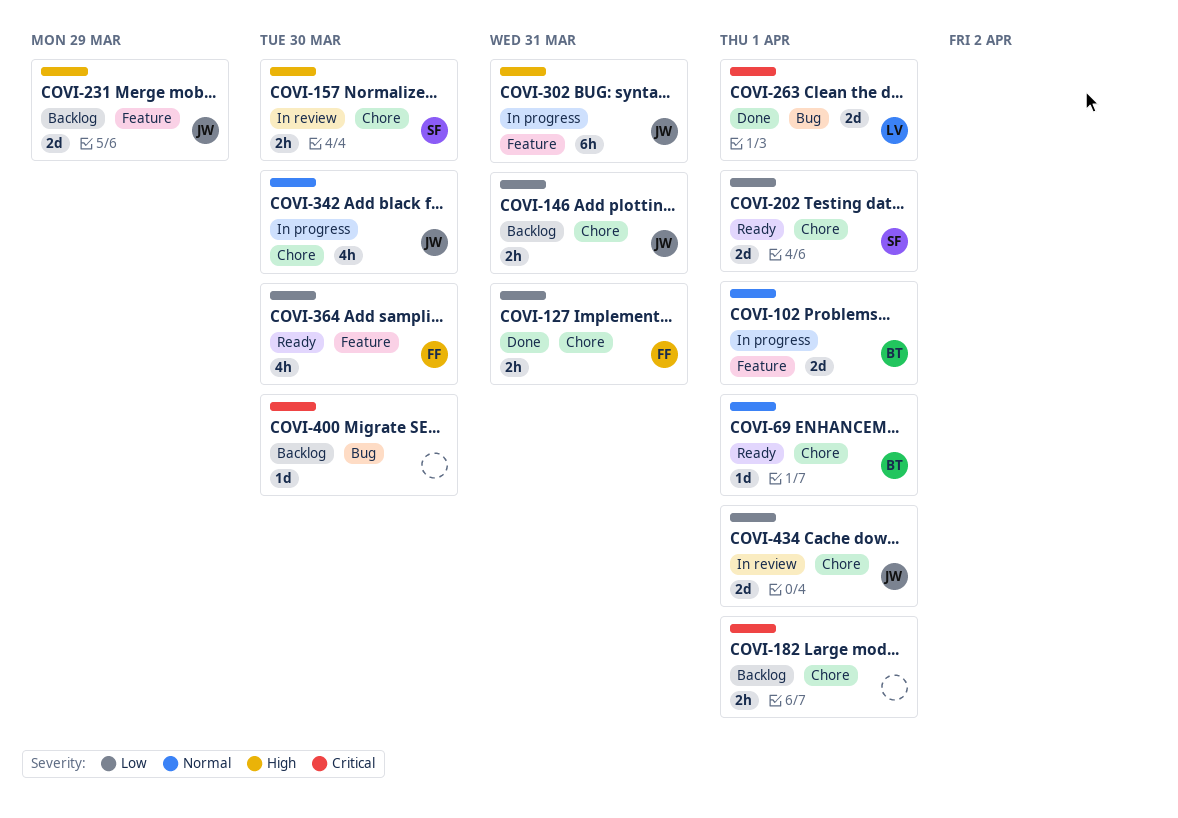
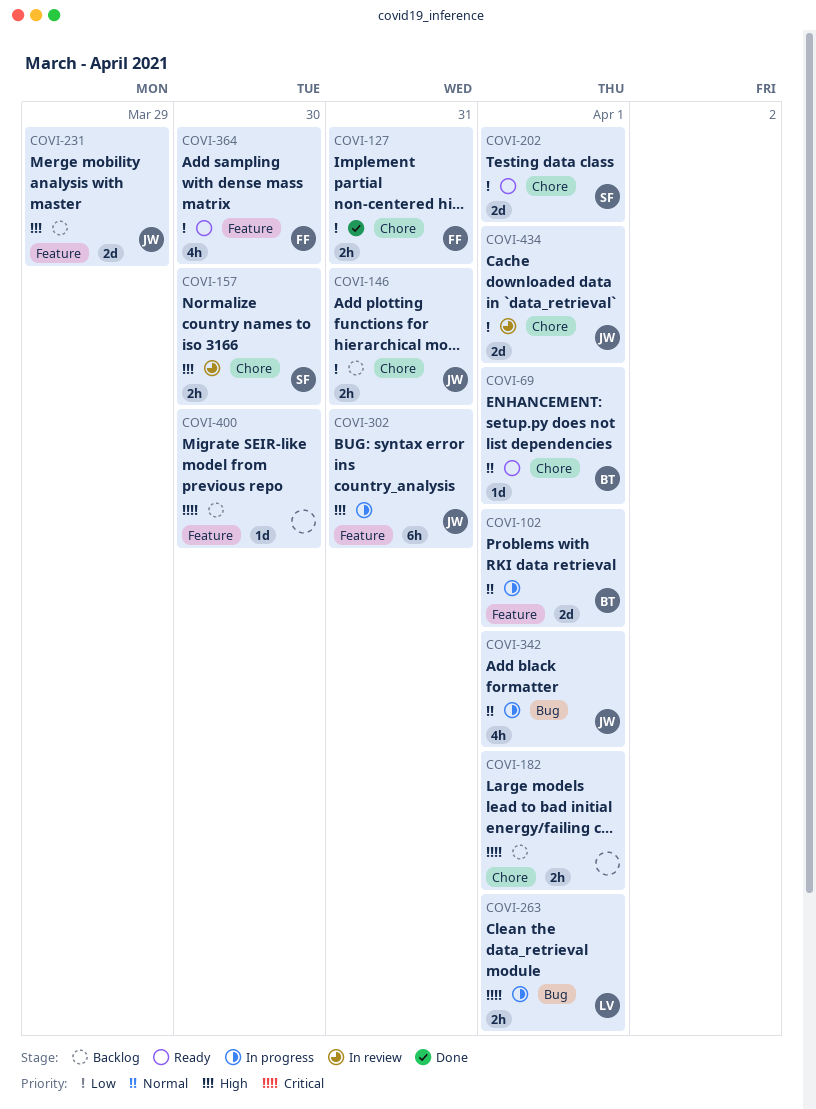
COVI-263, status: Done -> In progress
COVI-263, estimate: 2d -> 2h
COVI-342, label: Chore -> Bug
COVI-342, due: Mar 30 -> Apr 1
COVI-400, label: Bug -> Feature

